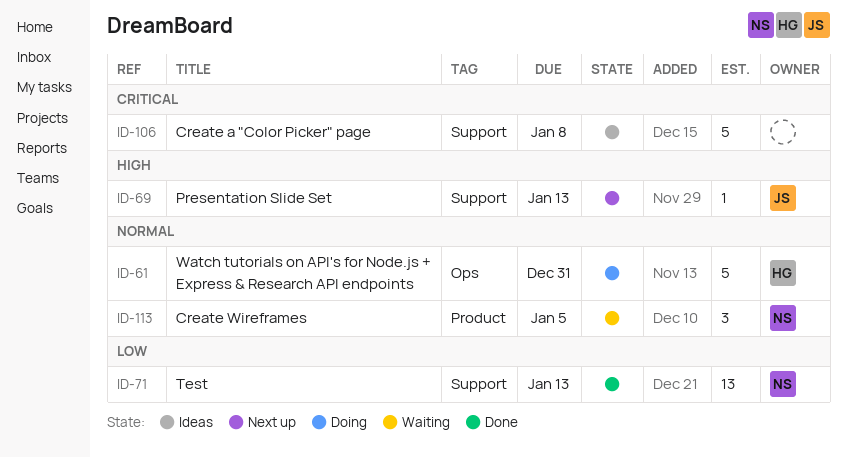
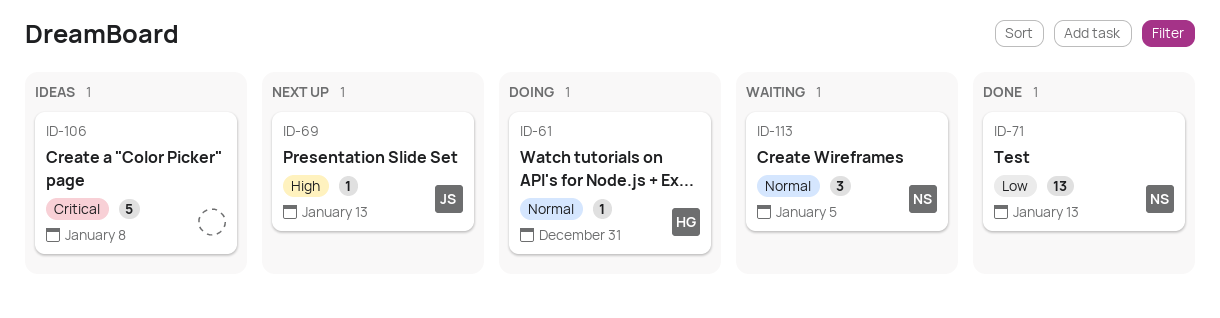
ID-61, estimate: 5 -> 1

